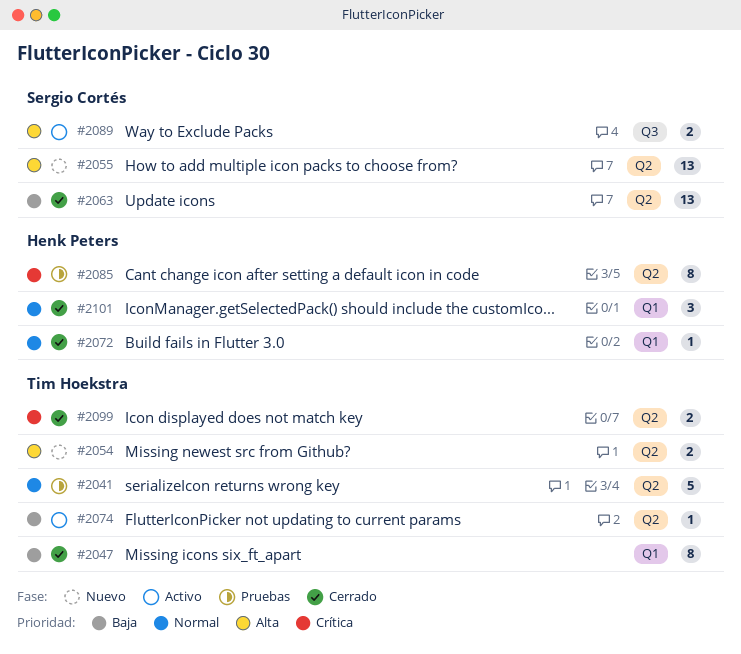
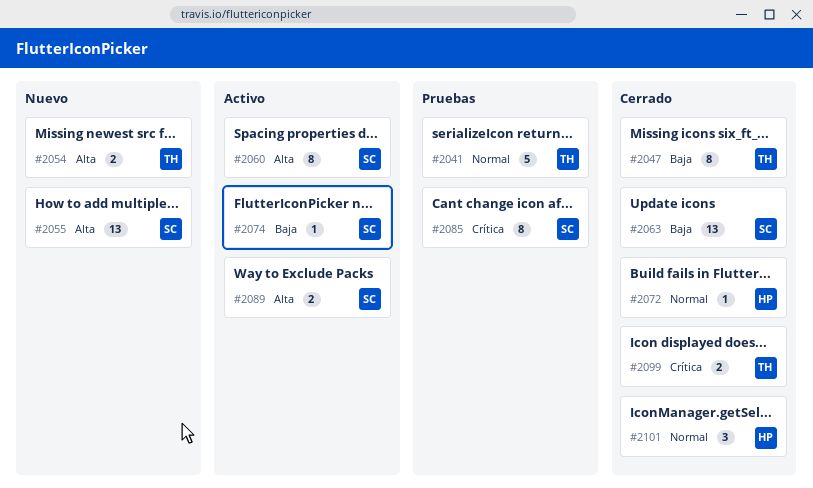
#2060: none -> present
#2074, owner: Tim Hoekstra -> Sergio Cortés
#2085, owner: Henk Peters -> Sergio Cortés

